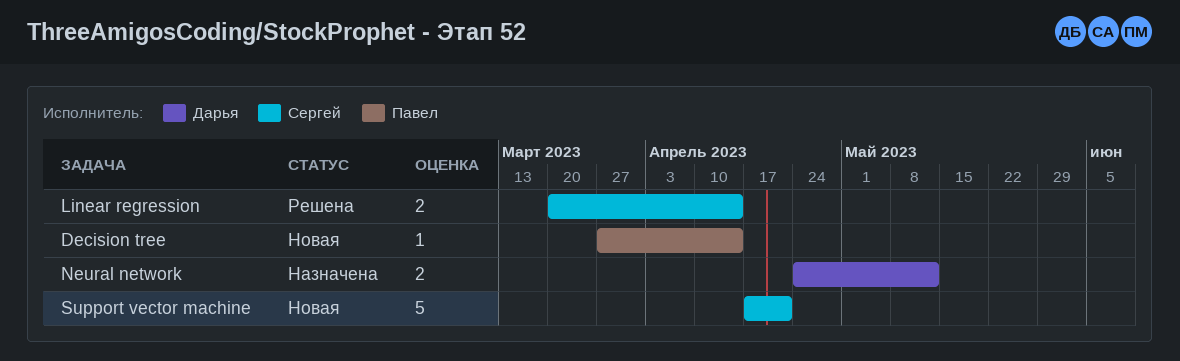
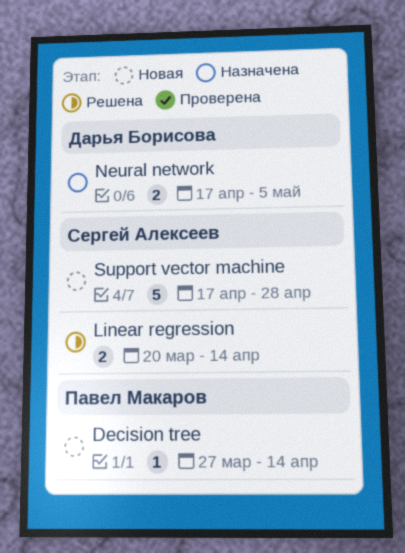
Neural network, start: Apr 24 -> Apr 17
Neural network, due: May 12 -> May 5
Support vector machine, due: Apr 21 -> Apr 28

